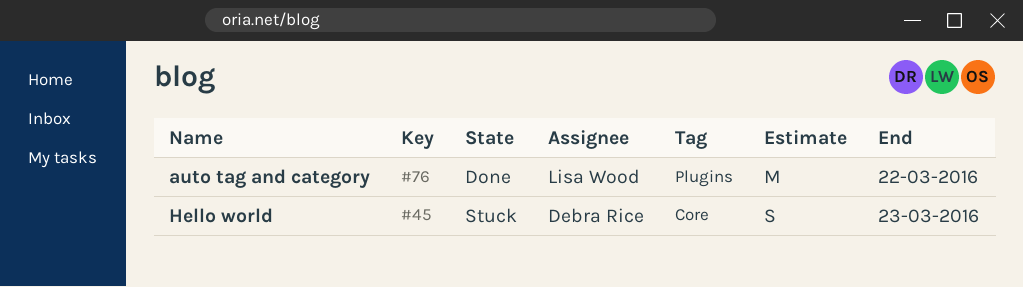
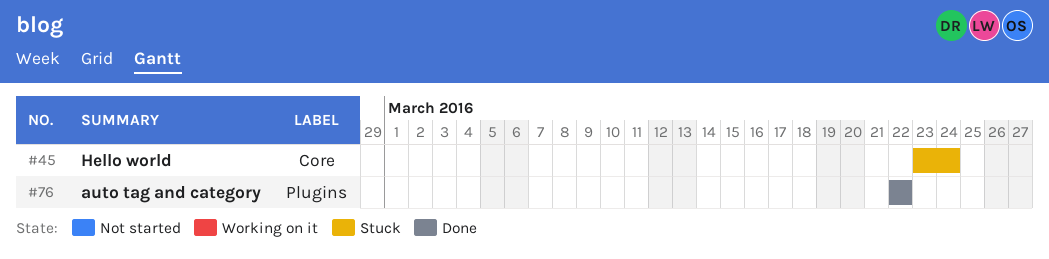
#45, due: Mar 23 -> Mar 24

